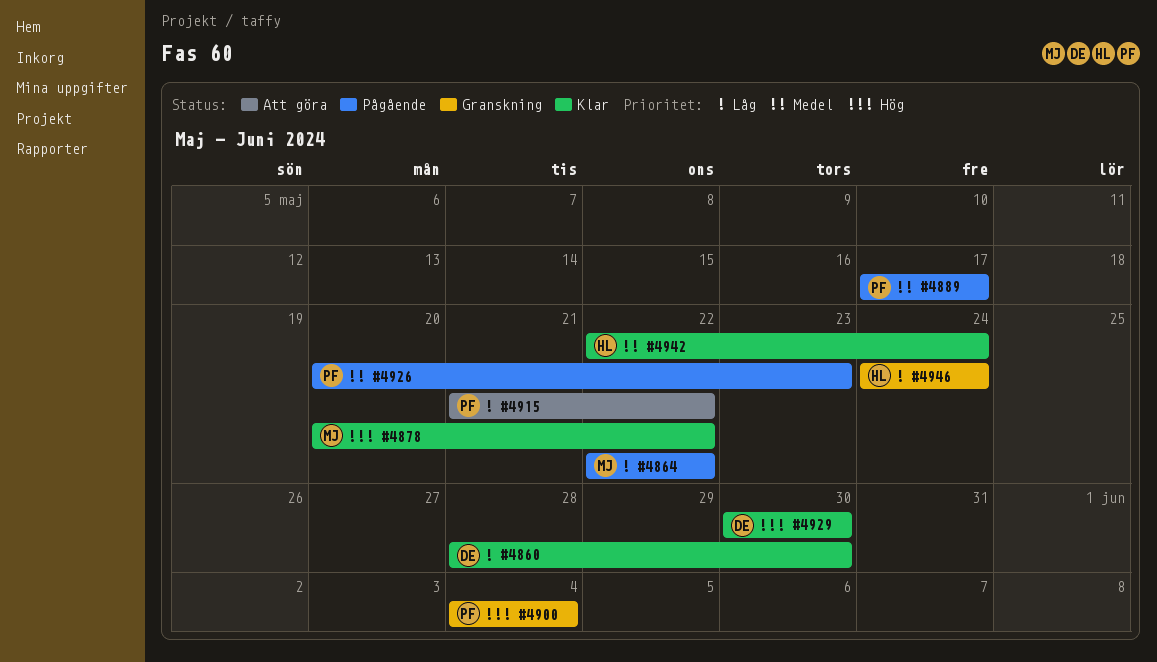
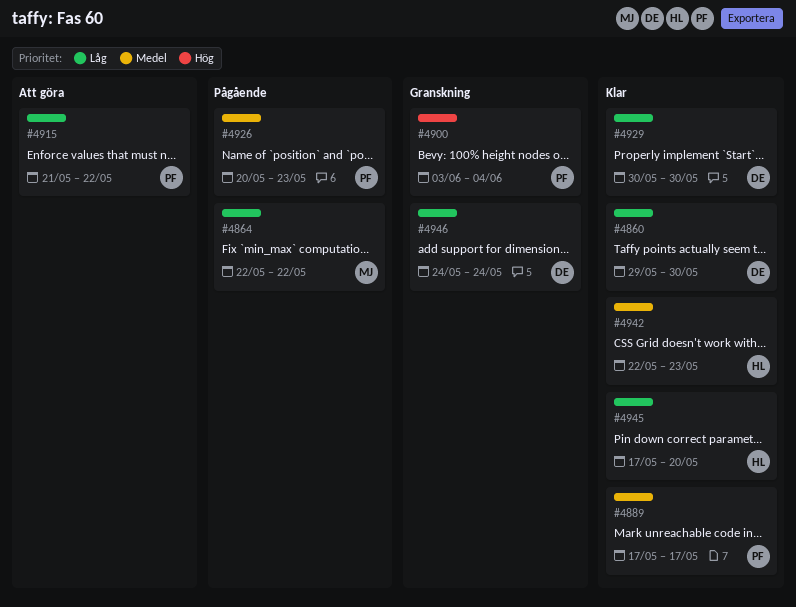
#4860, start: May 28 -> May 29
#4878: present -> none
#4889, status: Pågående -> Klar
#4900, start: Jun 4 -> Jun 3
#4929, priority: Hög -> Låg
#4942, due: May 24 -> May 23
#4945: none -> present
#4946, owner: HL -> DE

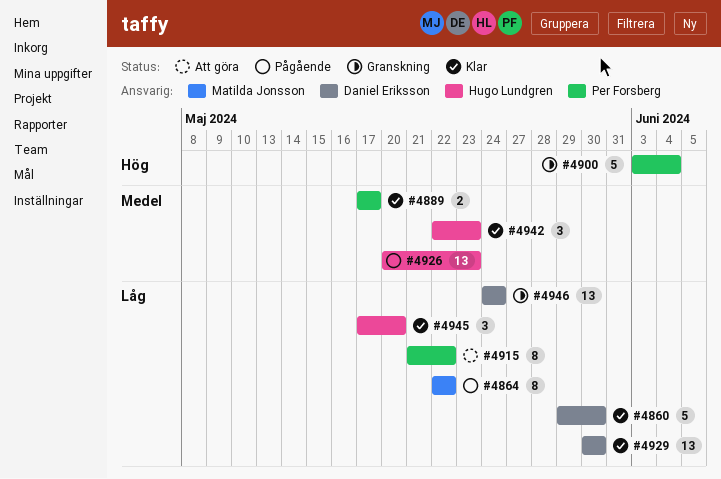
#4926, owner: Per Forsberg -> Hugo Lundgren

